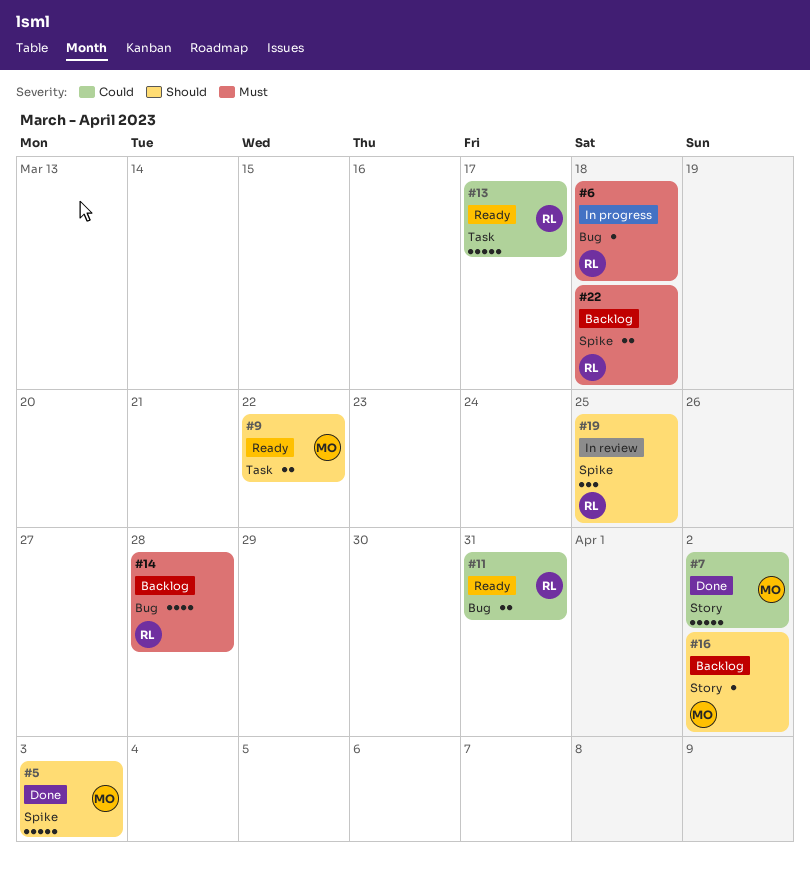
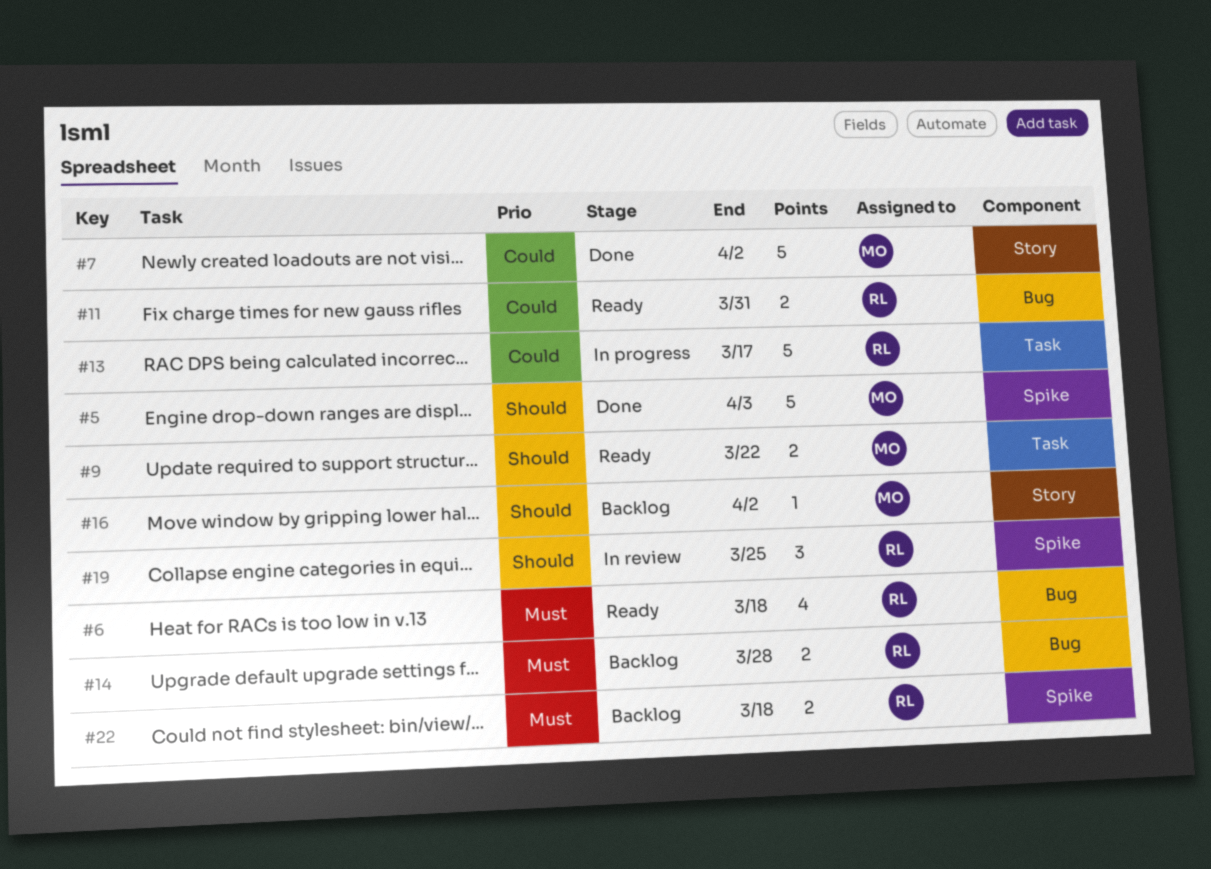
#6, status: In progress -> Ready
#6, estimate: 1 -> 4
#13, status: Ready -> In progress
#14, estimate: 4 -> 2

